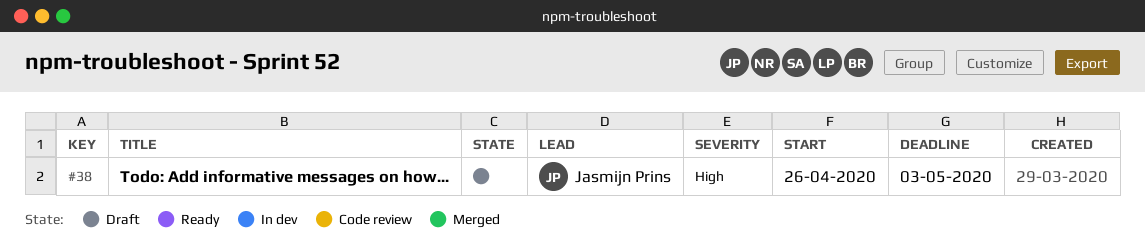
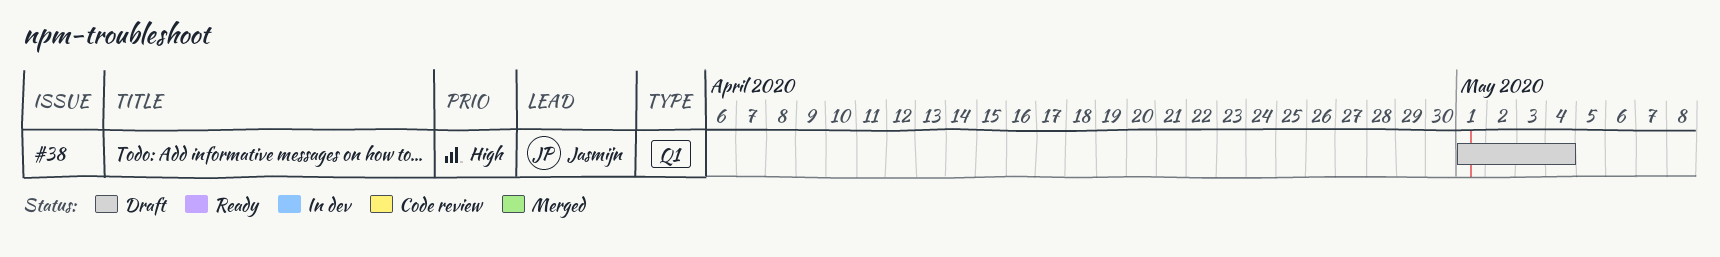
#38, start: Apr 26 -> May 1
#38, due: May 3 -> May 4

